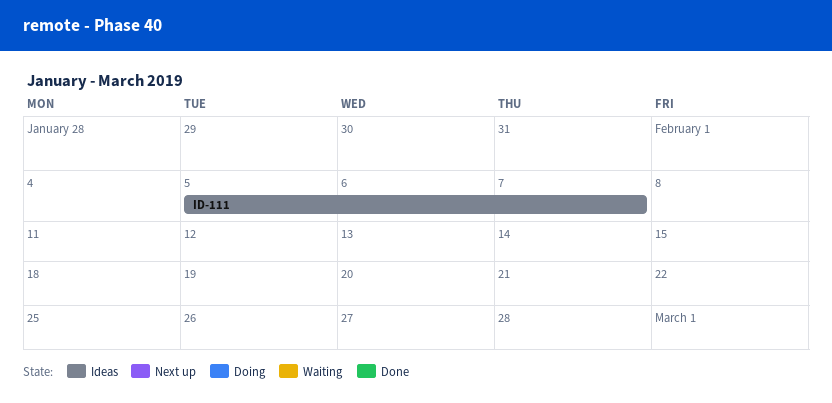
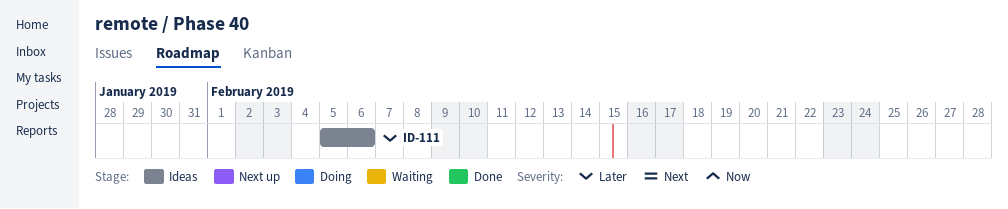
ID-111, due: Feb 7 -> Feb 6

